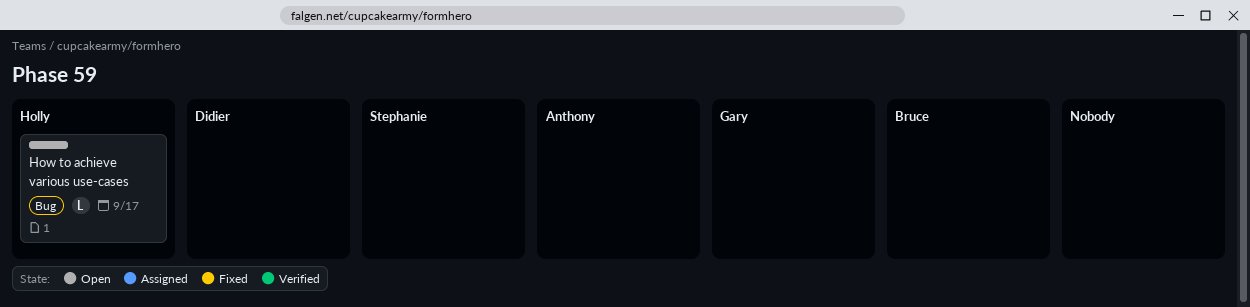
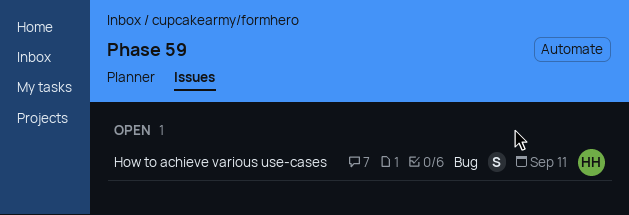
How to achieve various use-cases, estimate: L -> S
How to achieve various use-cases, due: Sep 17 -> Sep 11

